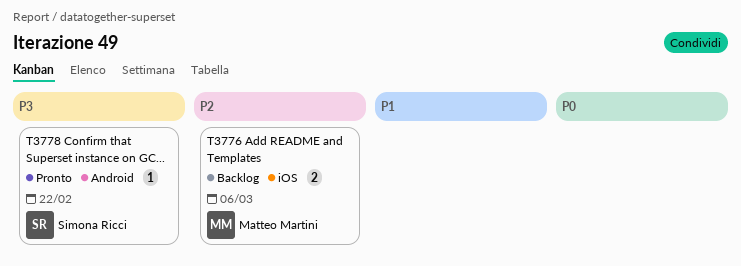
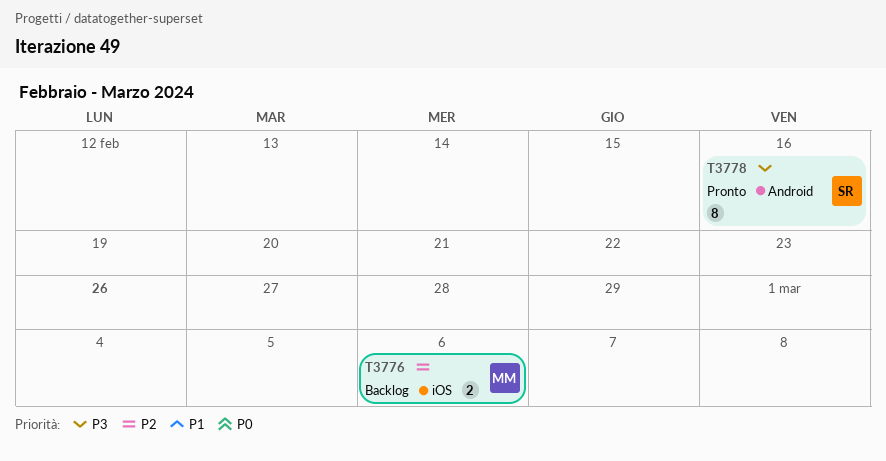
T3778, estimate: 1 -> 8
T3778, due: Feb 22 -> Feb 16

